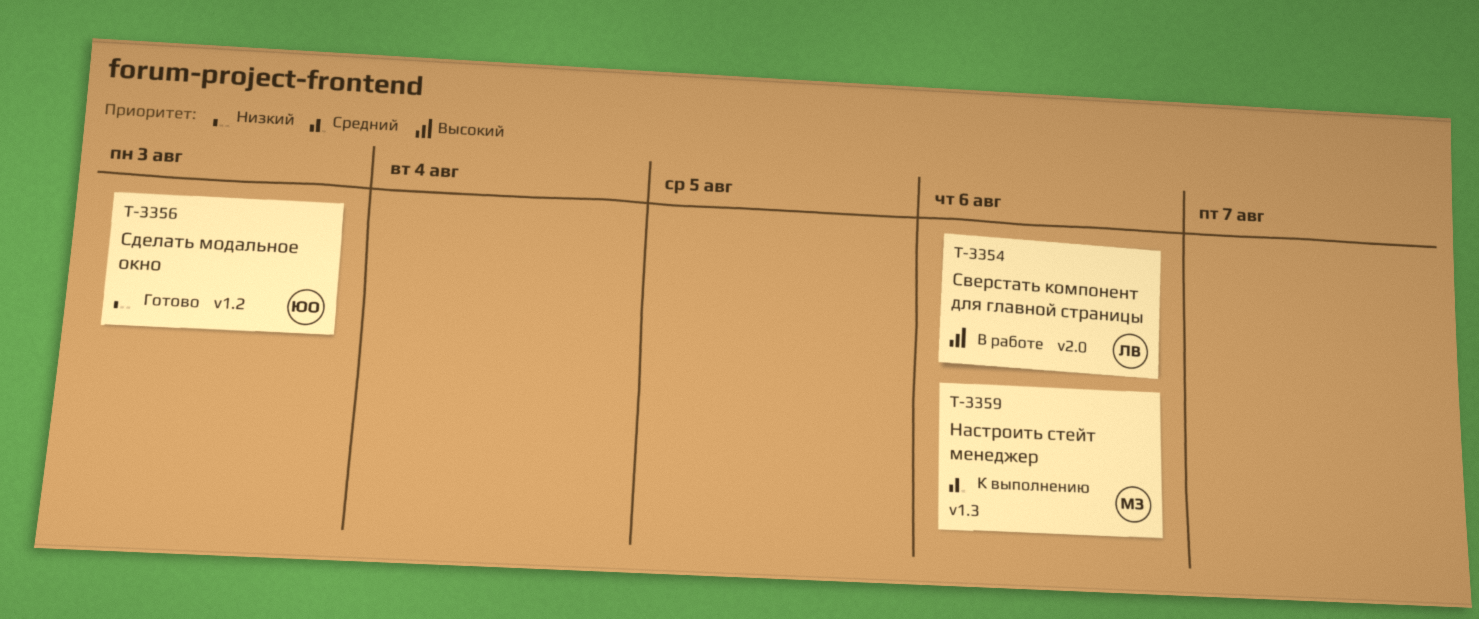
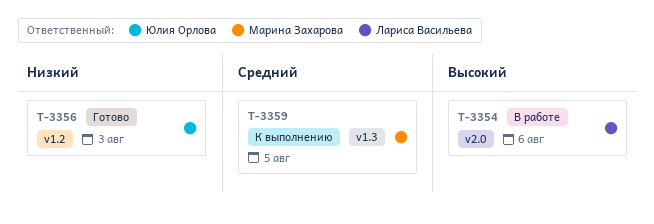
T-3359, due: Aug 6 -> Aug 5

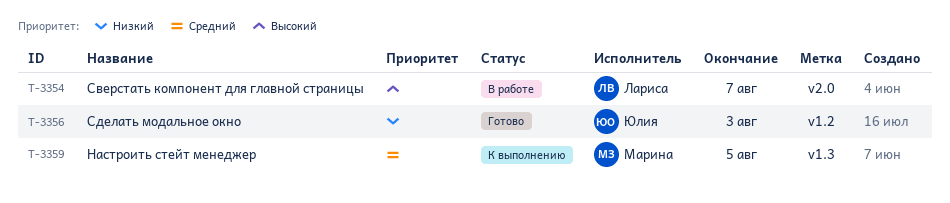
T-3354, due: Aug 6 -> Aug 7

